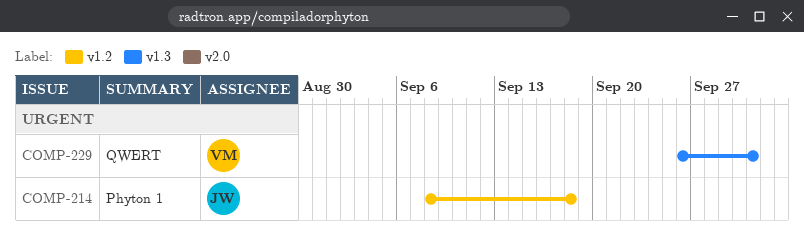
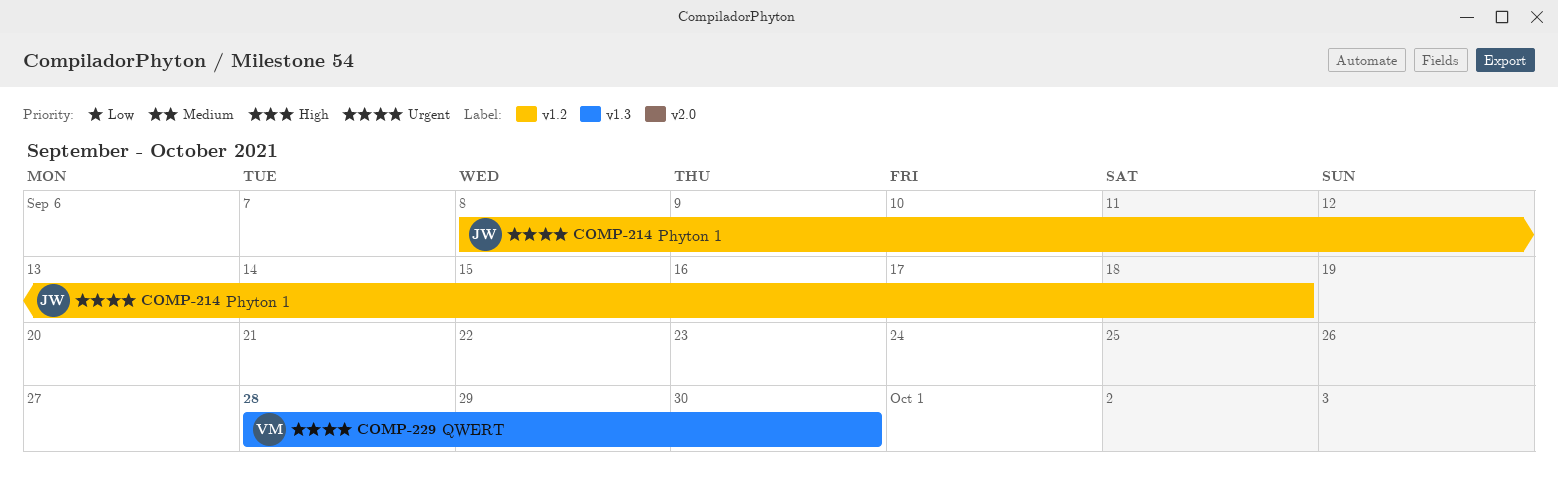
COMP-229, start: Sep 26 -> Sep 28
COMP-229, due: Oct 1 -> Sep 30

